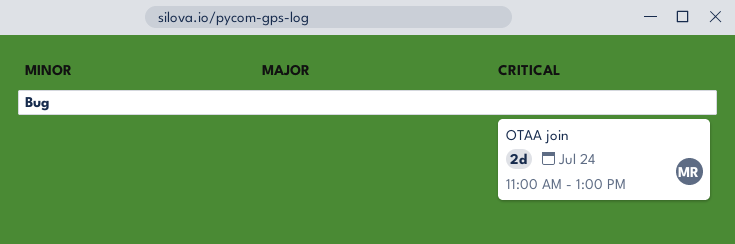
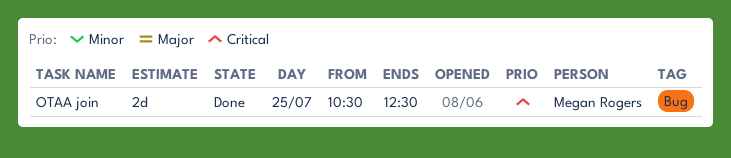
OTAA join, day: Jul 24 -> Jul 25
OTAA join, begins: 11:00 -> 10:30
OTAA join, ends: 13:00 -> 12:30

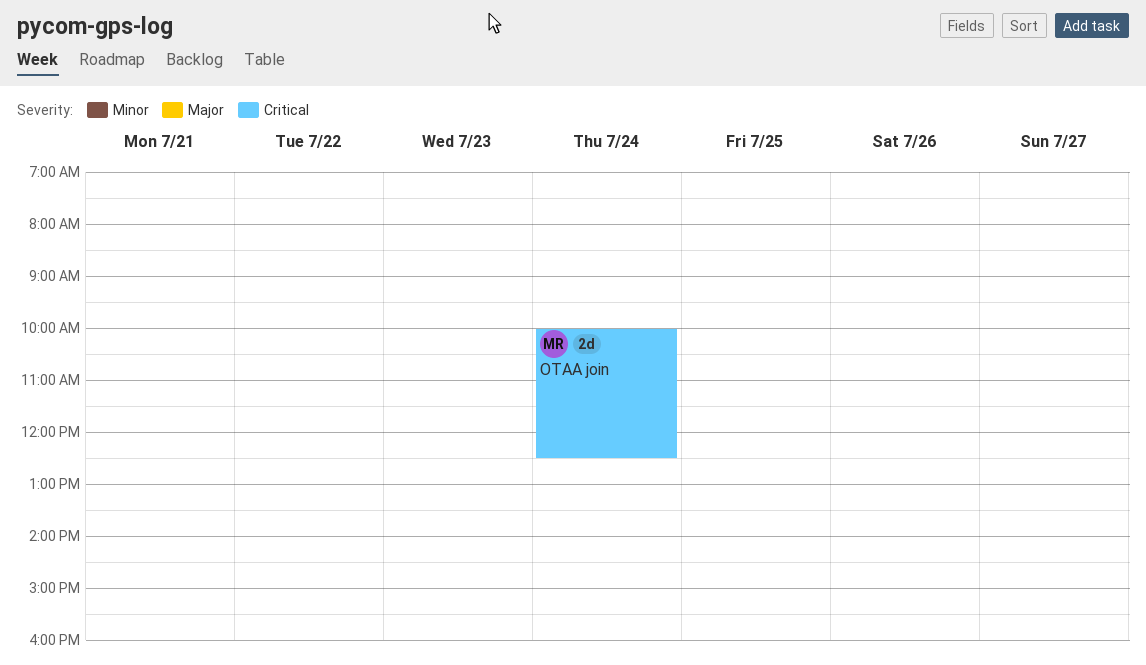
OTAA join, day: Jul 25 -> Jul 24
OTAA join, begins: 10:30 -> 10:00

